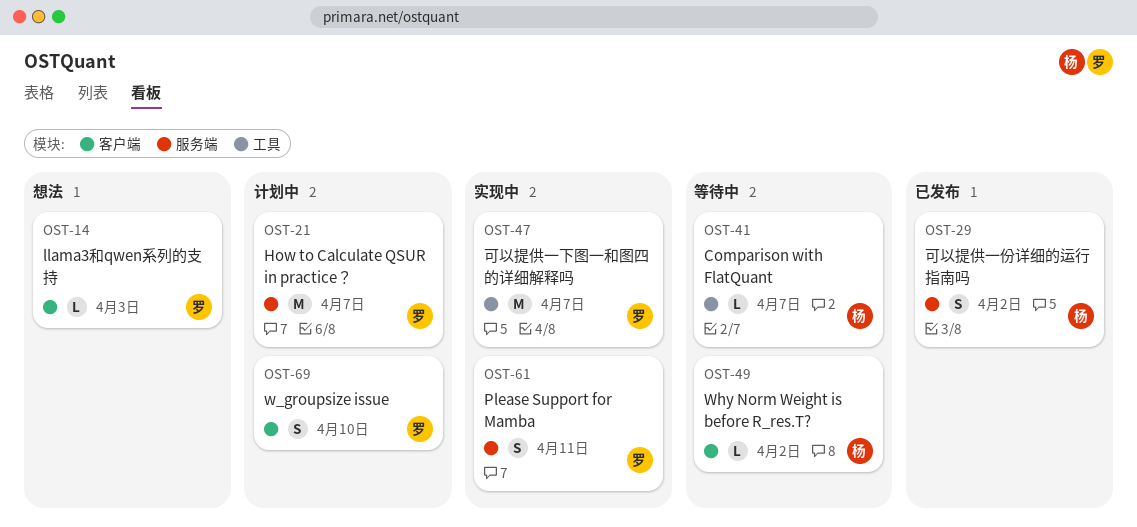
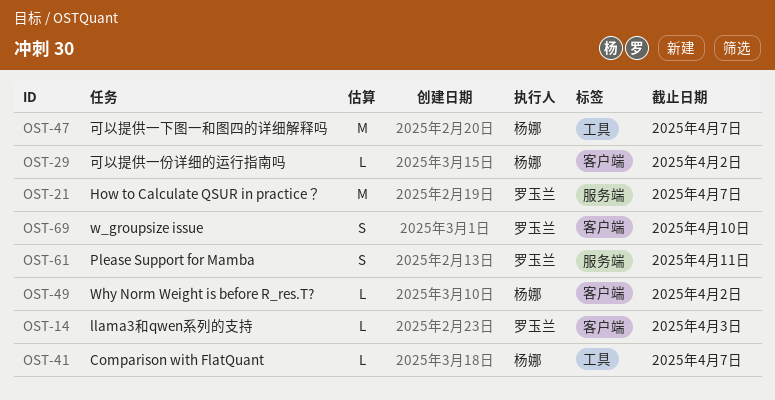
OST-29, label: 服务端 -> 客户端
OST-29, estimate: S -> L
OST-47, owner: 罗玉兰 -> 杨娜

